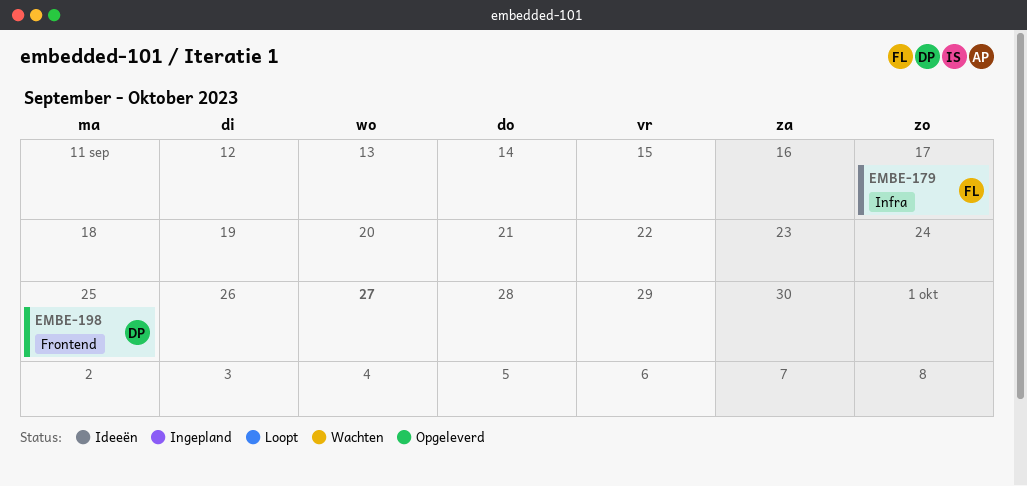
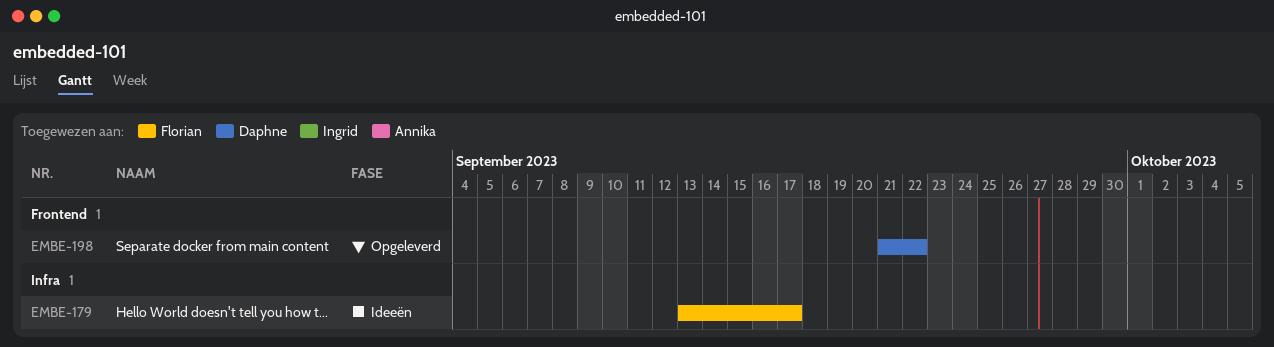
EMBE-198, due: Sep 25 -> Sep 22

